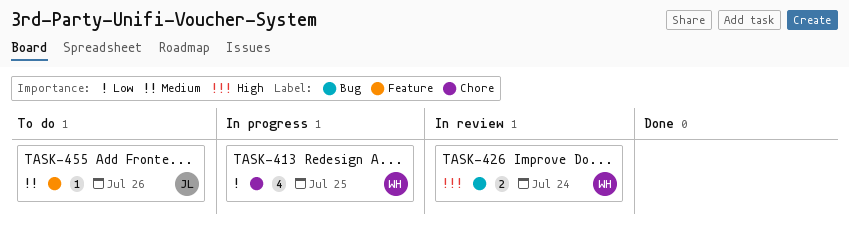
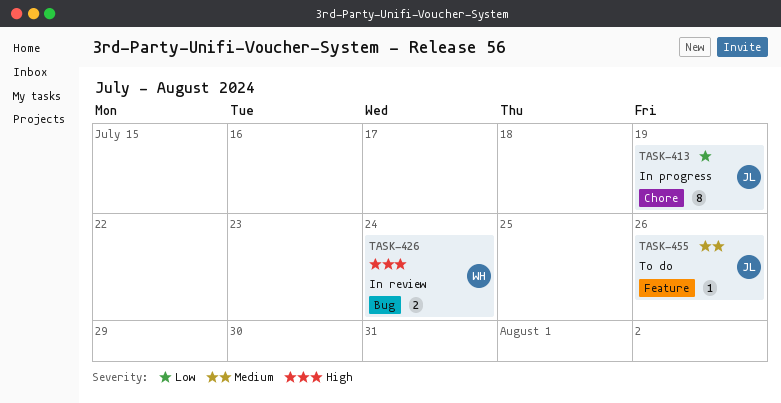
TASK-413, owner: WH -> JL
TASK-413, estimate: 4 -> 8
TASK-413, due: Jul 25 -> Jul 19

